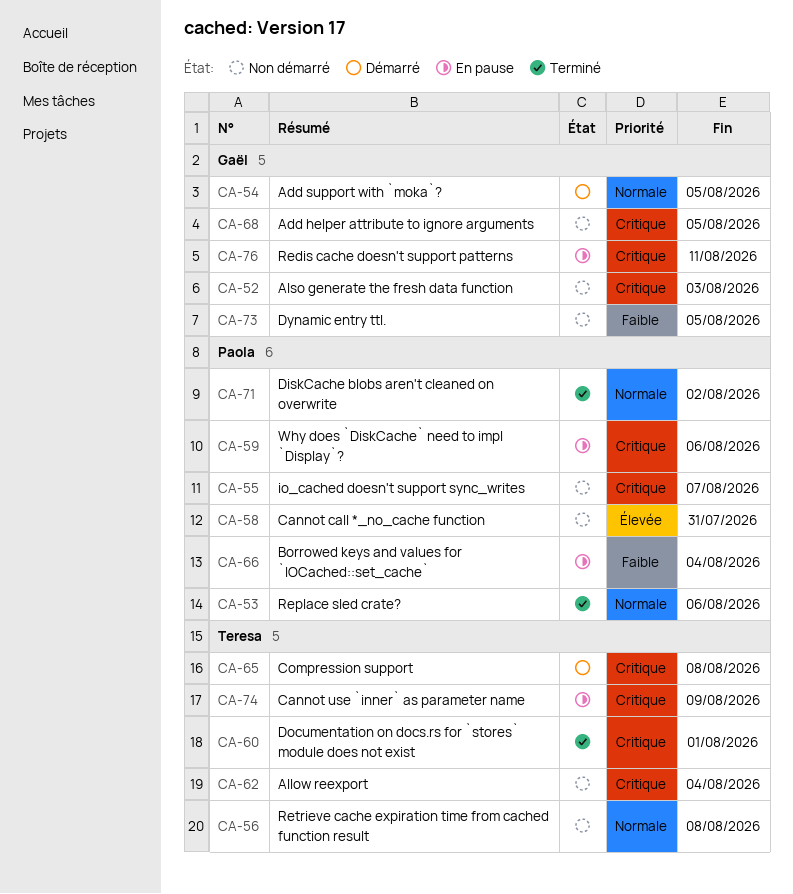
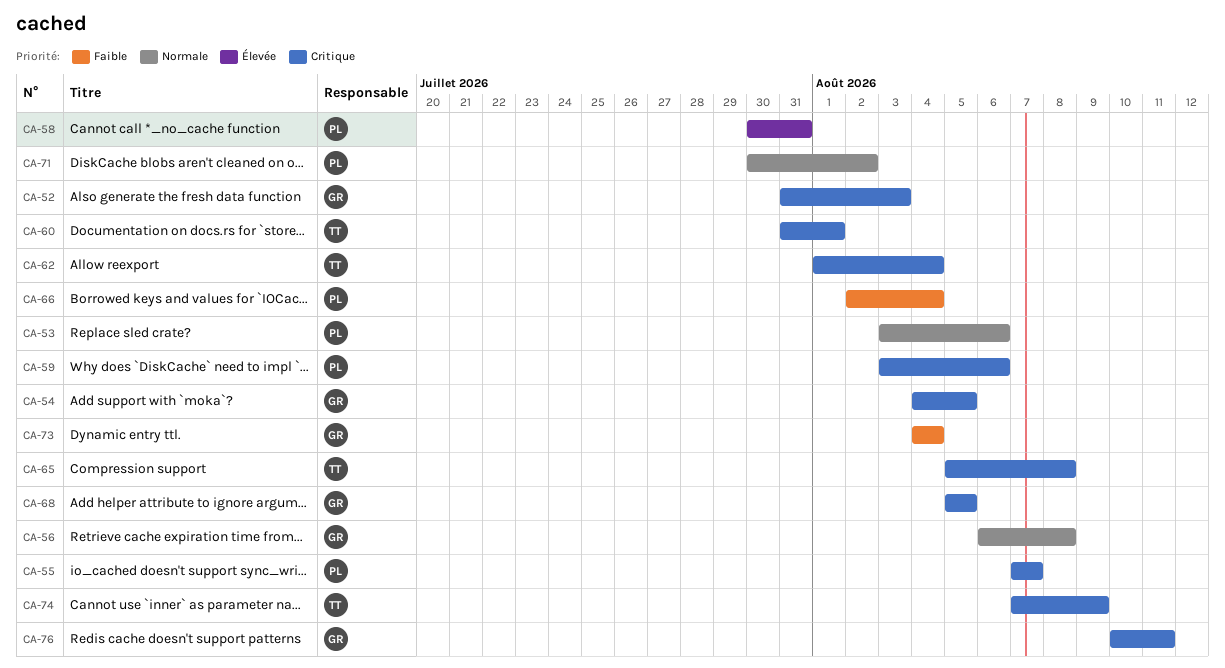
CA-54, priority: Normale -> Critique
CA-56, owner: Teresa -> Gaël
CA-73, due: Aug 5 -> Aug 4

